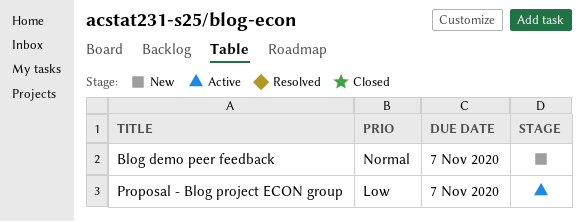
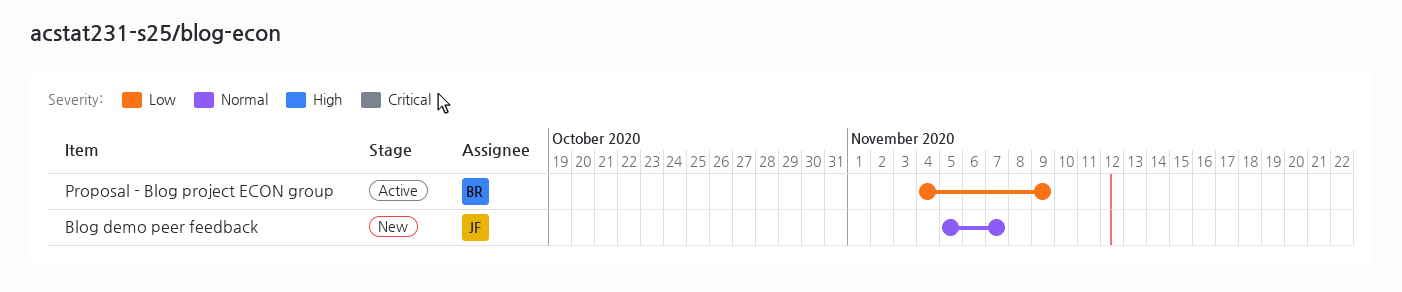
Proposal - Blog project ECON group, due: Nov 7 -> Nov 9

